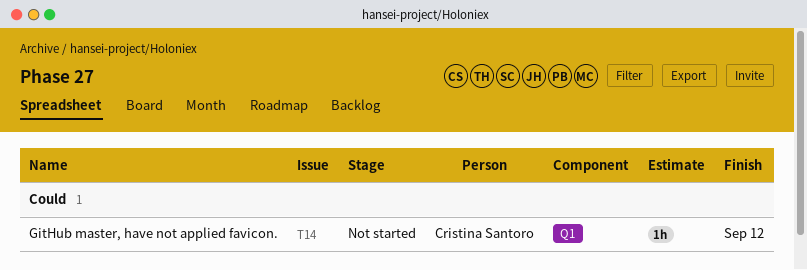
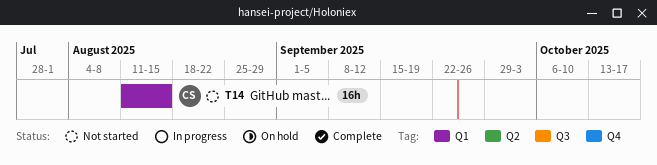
T14, estimate: 1h -> 16h
T14, due: Sep 12 -> Aug 15

